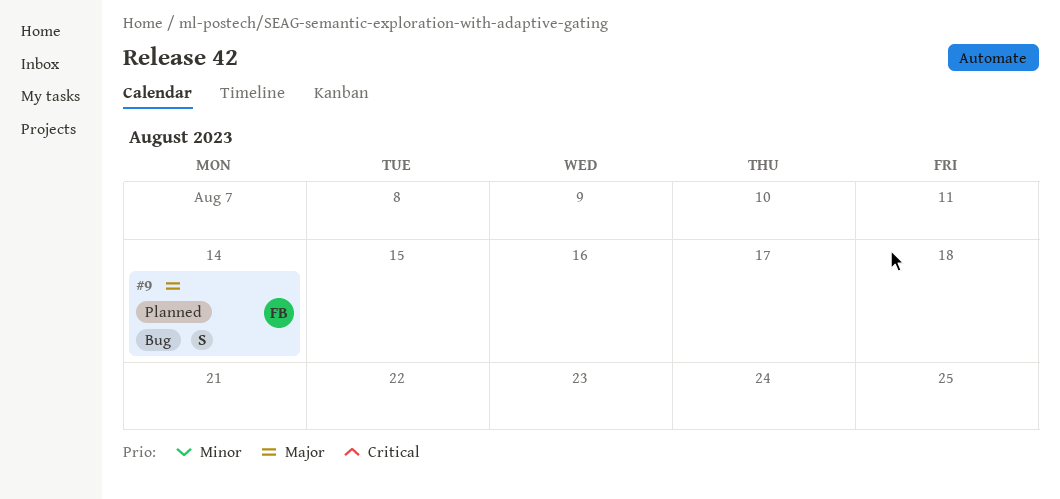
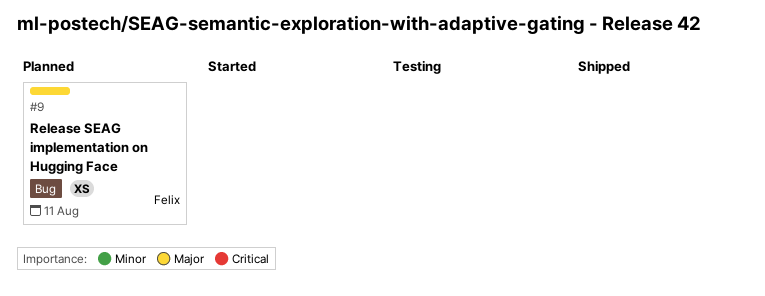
#9, estimate: S -> XS
#9, due: Aug 14 -> Aug 11

